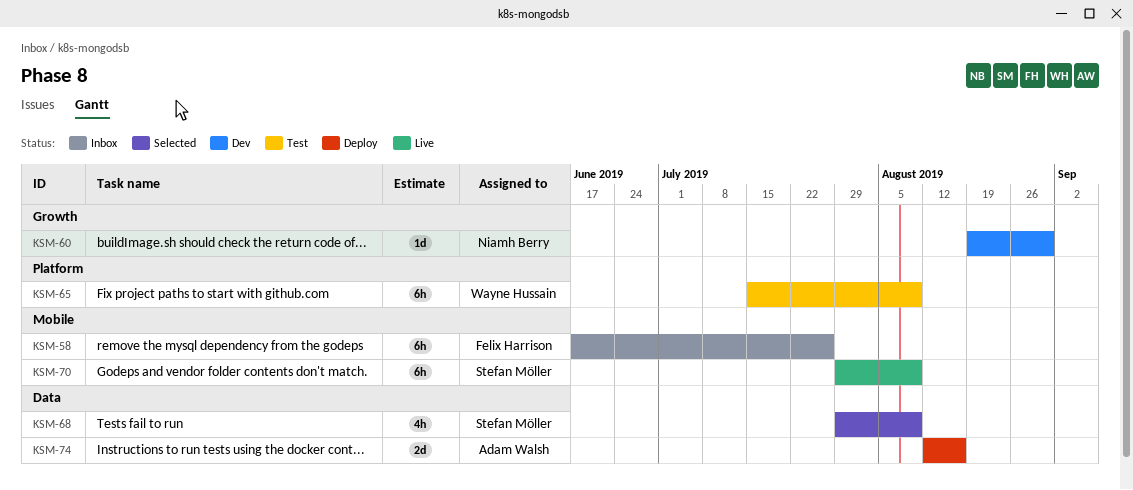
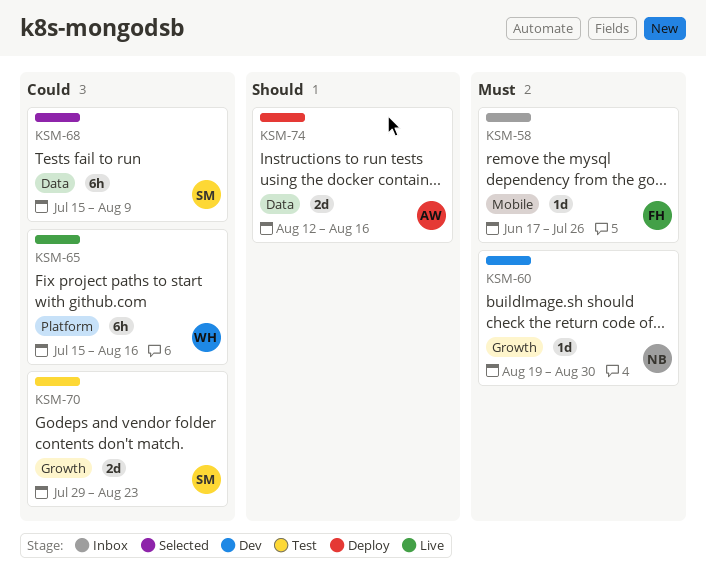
KSM-58, estimate: 6h -> 1d
KSM-65, status: Test -> Live
KSM-65, due: Aug 9 -> Aug 16
KSM-68, estimate: 4h -> 6h
KSM-68, start: Jul 29 -> Jul 15
KSM-70, status: Live -> Test
KSM-70, label: Mobile -> Growth
KSM-70, estimate: 6h -> 2d
KSM-70, due: Aug 9 -> Aug 23

